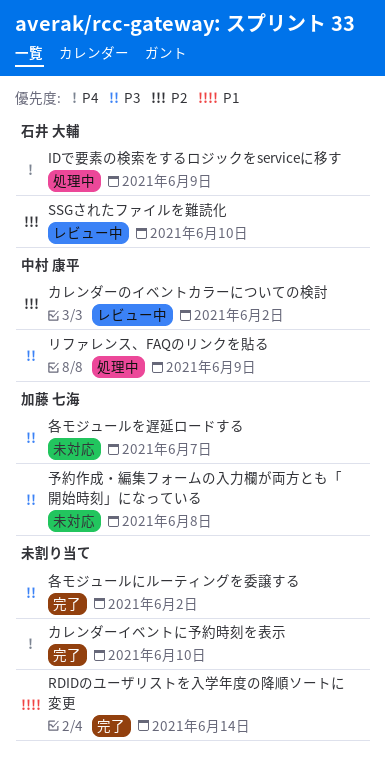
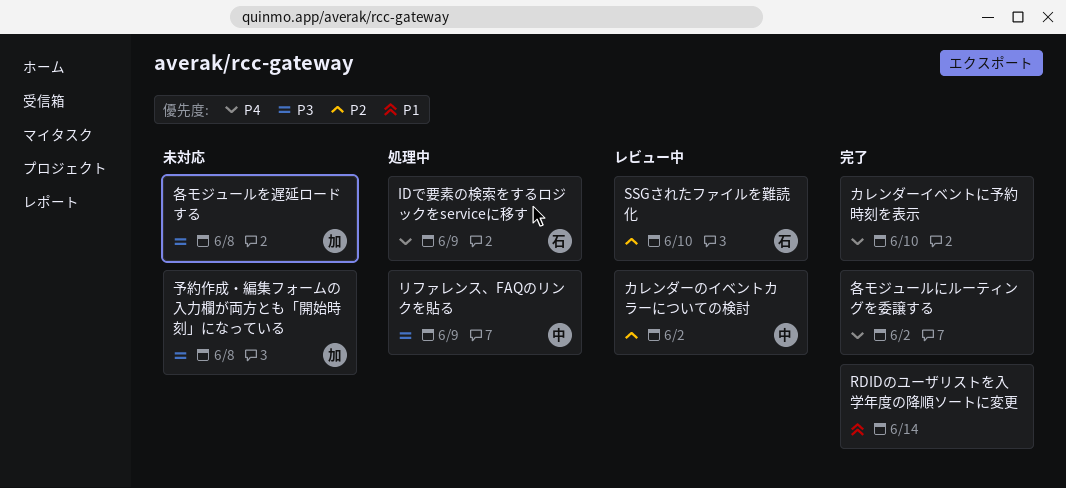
各モジュールにルーティングを委譲する, priority: P3 -> P4
各モジュールを遅延ロードする, due: Jun 7 -> Jun 8

